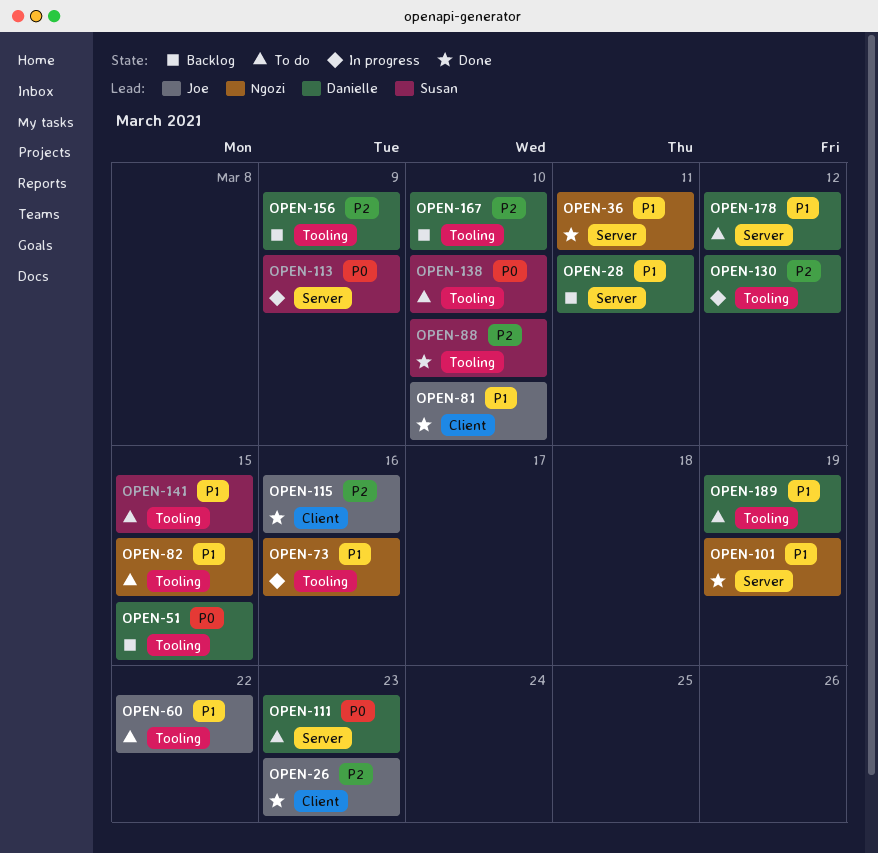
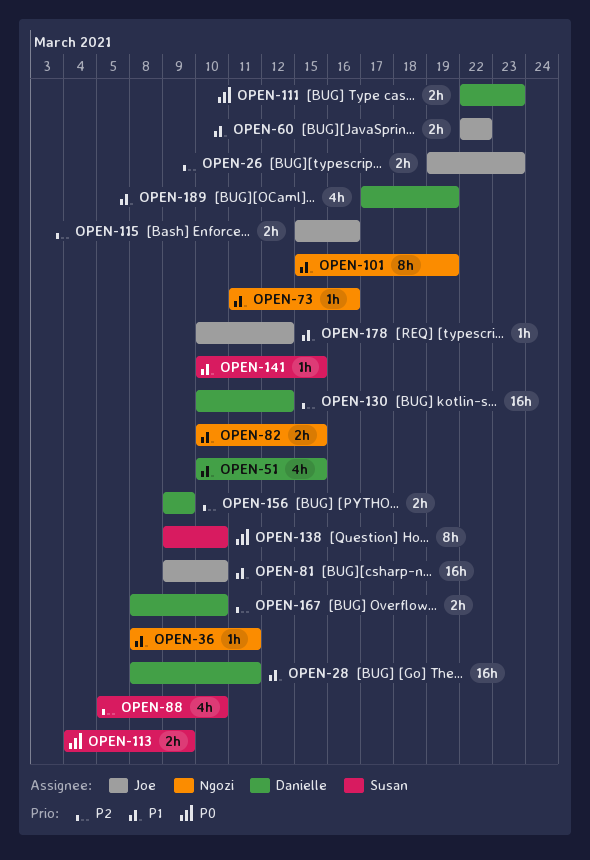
OPEN-51, priority: P0 -> P1
OPEN-178, owner: Danielle -> Joe

